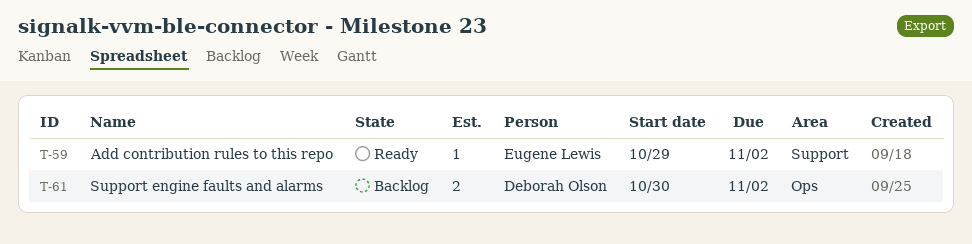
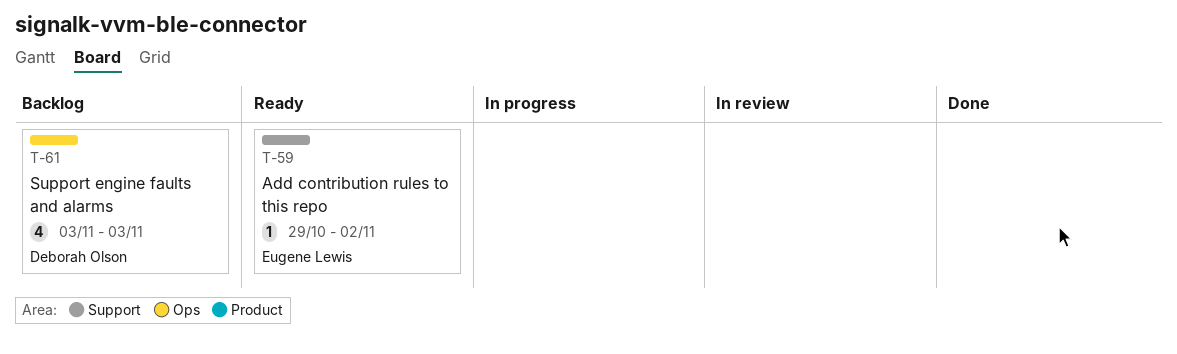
T-61, estimate: 2 -> 4
T-61, start: Oct 30 -> Nov 3
T-61, due: Nov 2 -> Nov 3

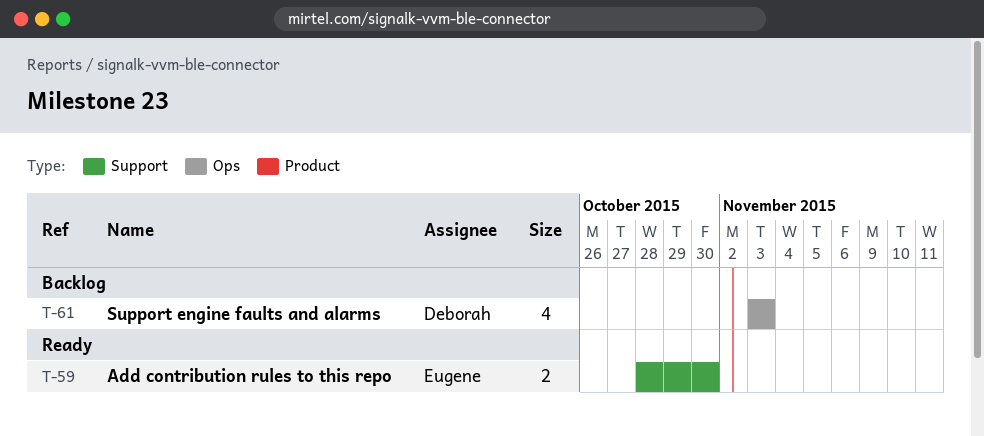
T-59, estimate: 1 -> 2
T-59, start: Oct 29 -> Oct 28
T-59, due: Nov 2 -> Oct 30

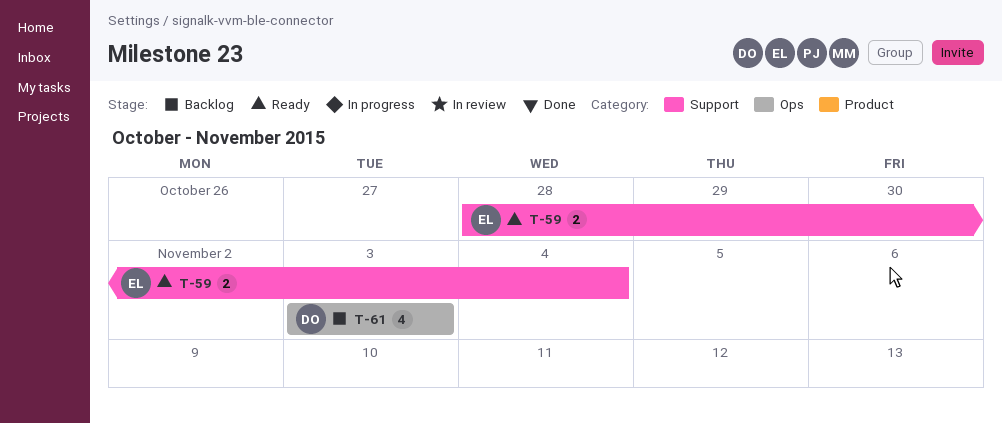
T-59, due: Oct 30 -> Nov 4

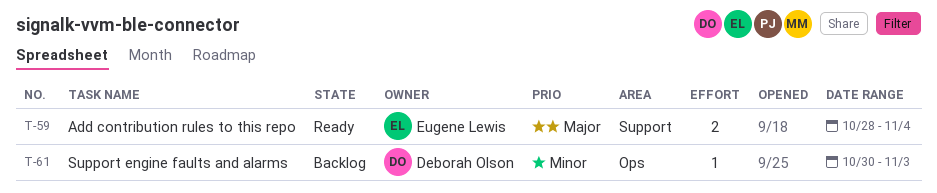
T-61, estimate: 4 -> 1
T-61, start: Nov 3 -> Oct 30

